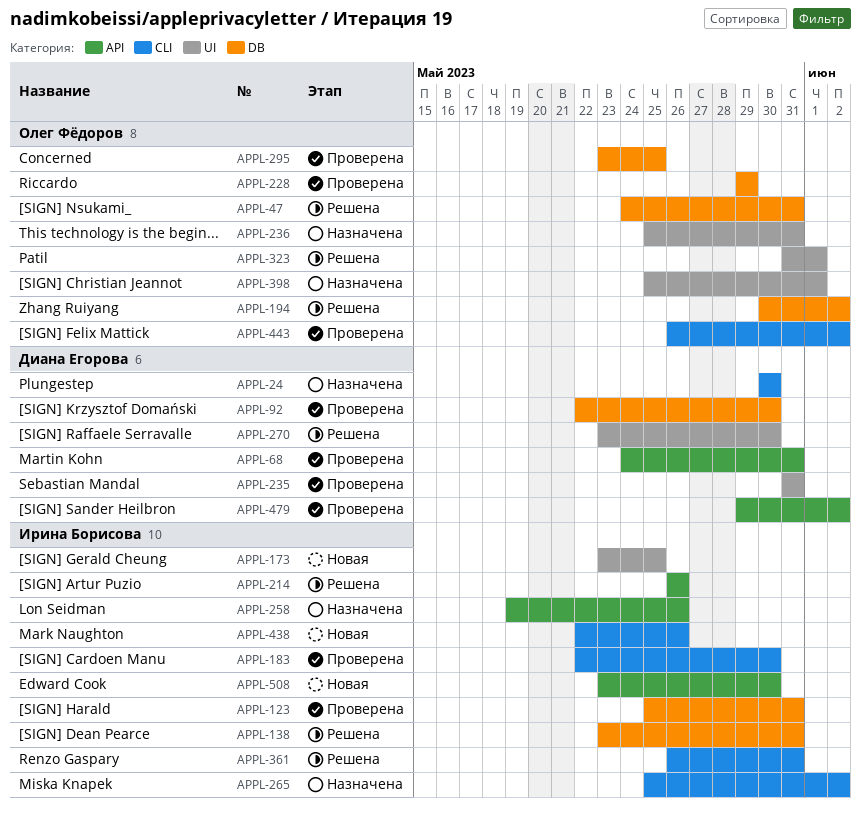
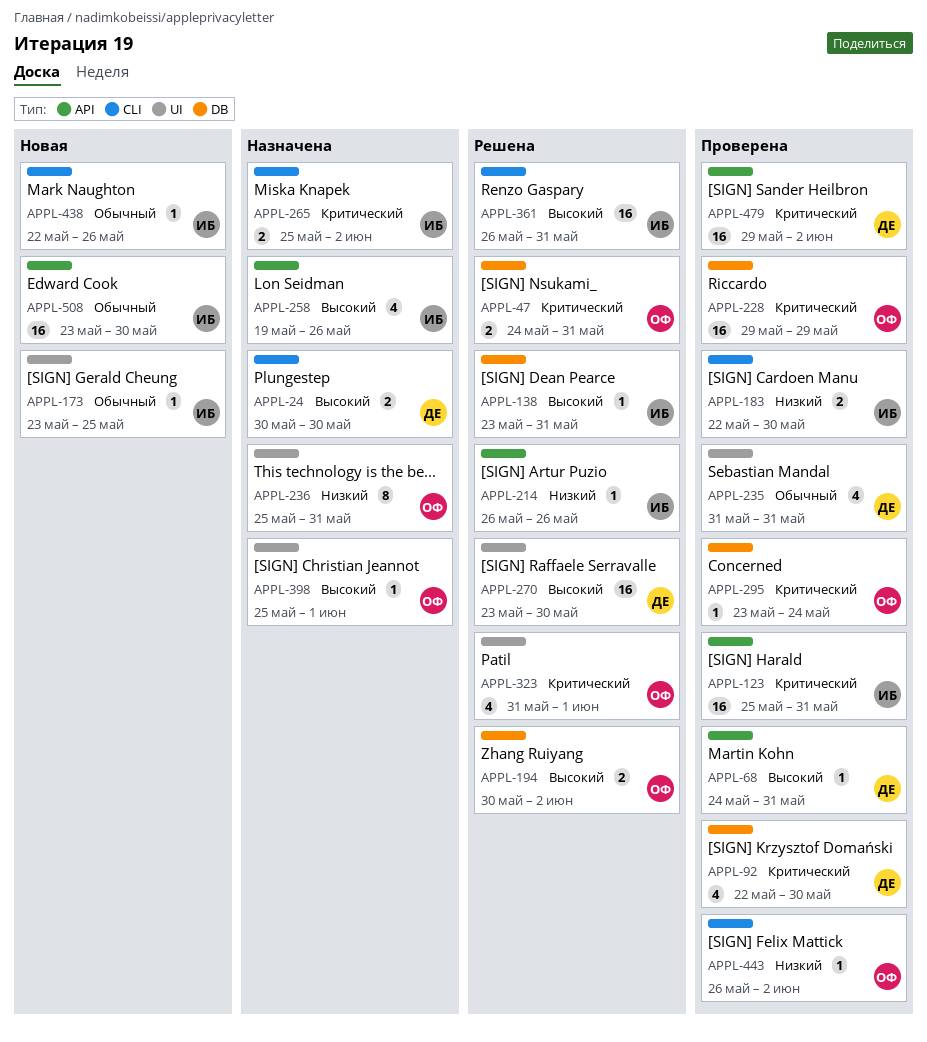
APPL-123, label: DB -> API
APPL-295, due: May 25 -> May 24

